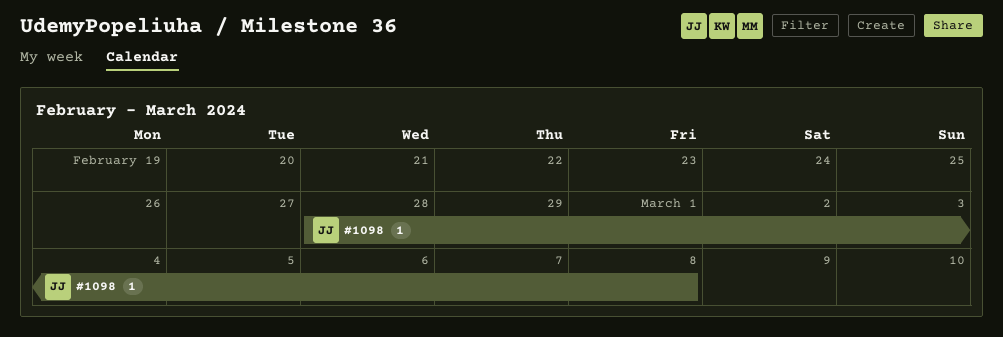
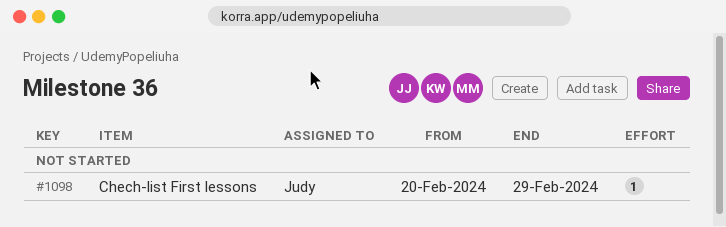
#1098, start: Feb 28 -> Feb 20
#1098, due: Mar 8 -> Feb 29

